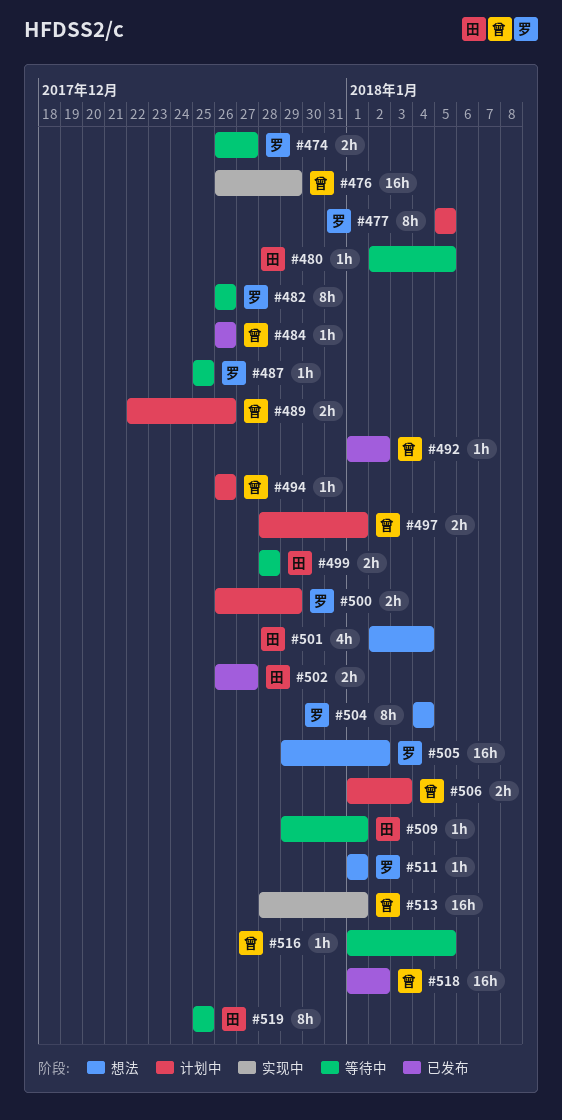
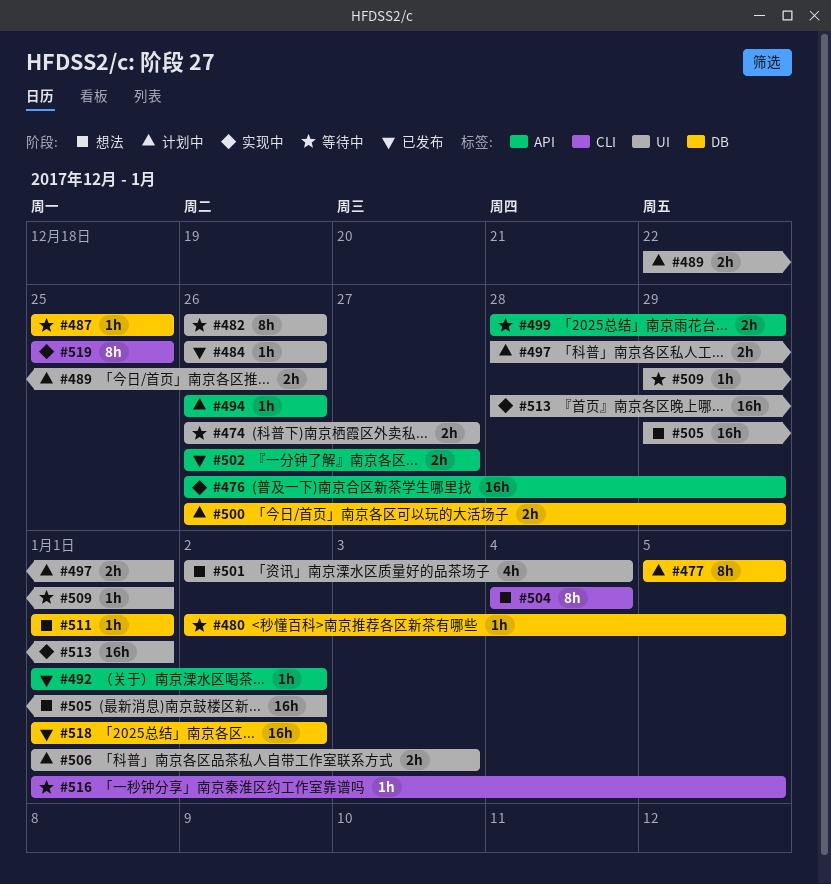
#499, due: Dec 28 -> Dec 29
#519, status: 等待中 -> 实现中

